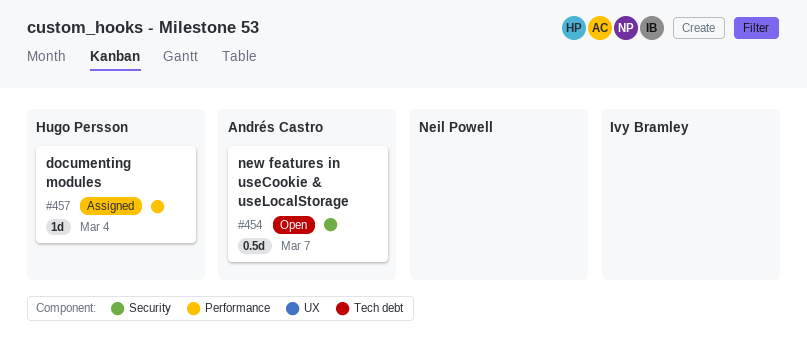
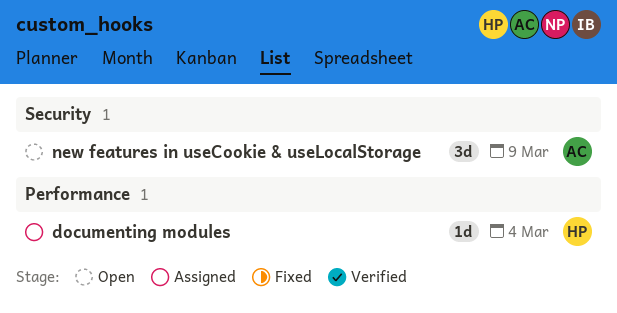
new features in useCookie & useLocalStorage, estimate: 0.5d -> 3d
new features in useCookie & useLocalStorage, due: Mar 7 -> Mar 9

